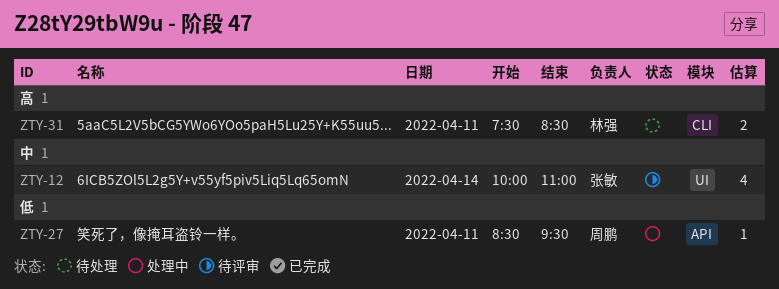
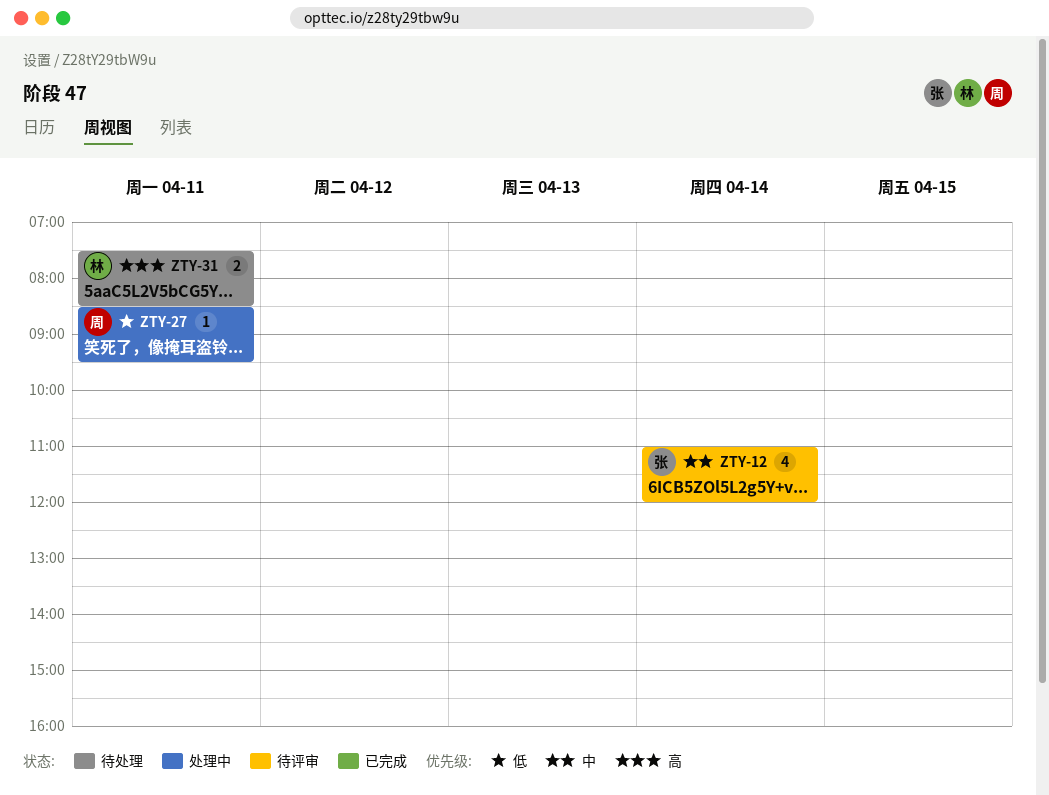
ZTY-12, begins: 10:00 -> 11:00
ZTY-12, ends: 11:00 -> 12:00

